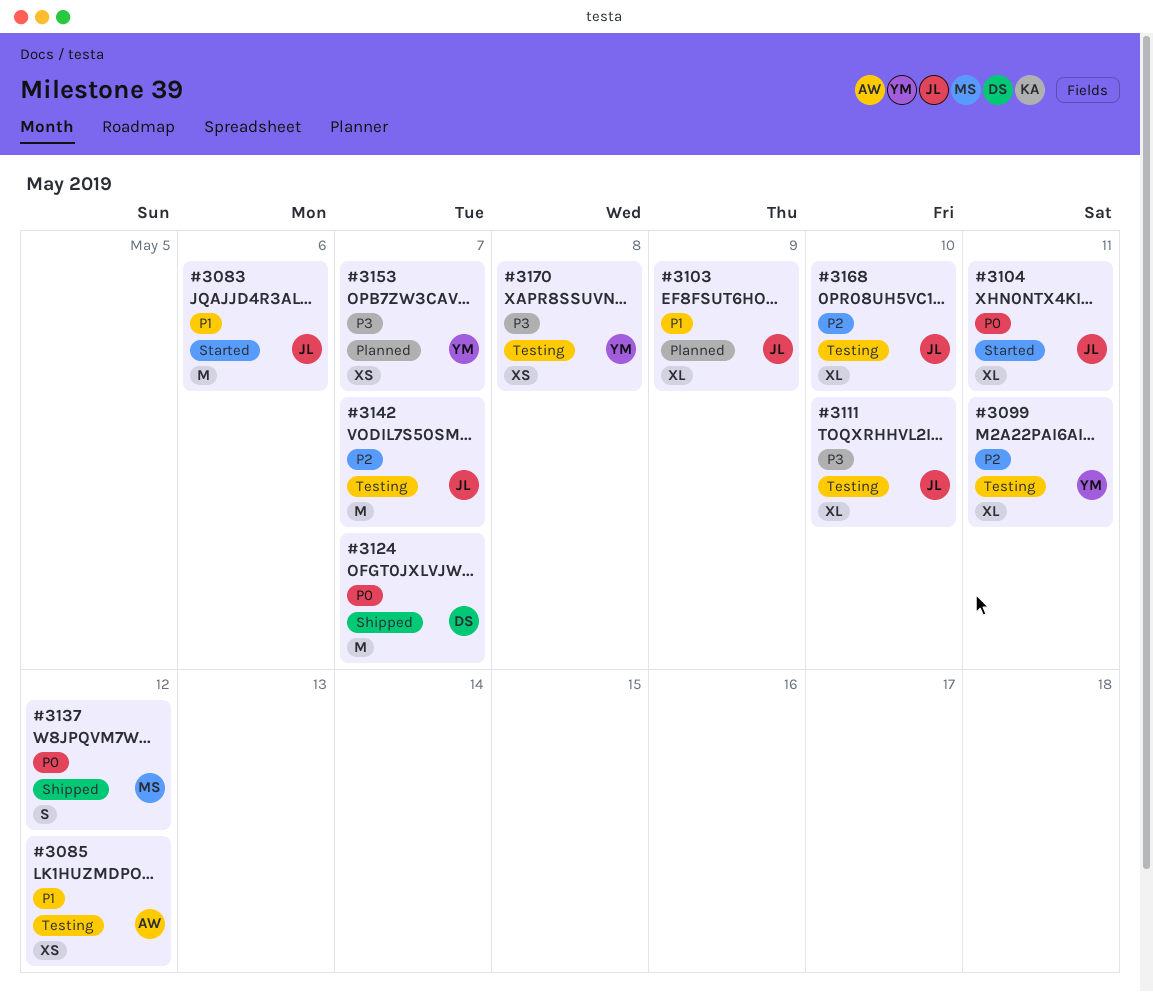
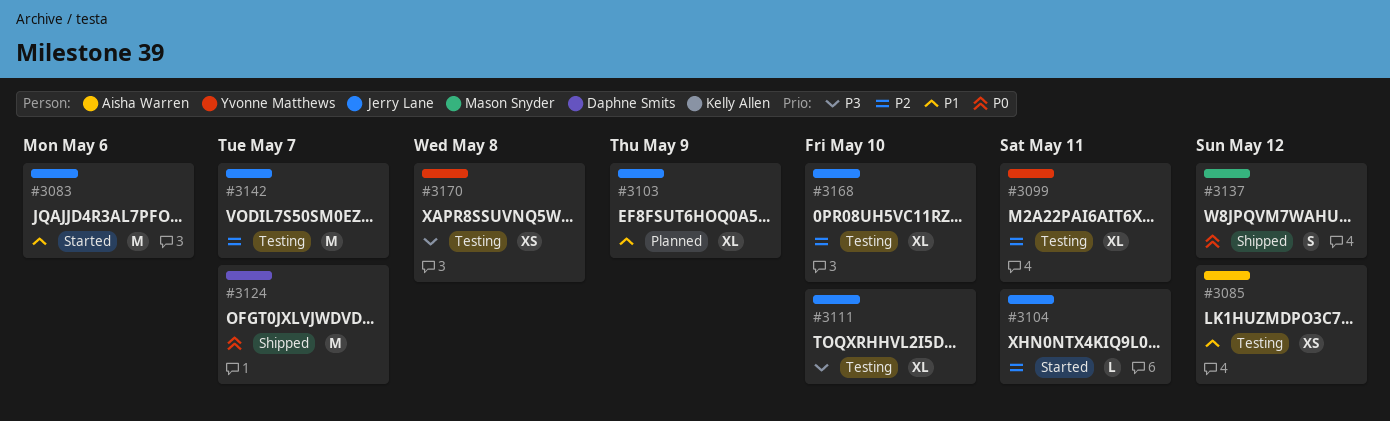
#3104, priority: P0 -> P2
#3104, estimate: XL -> L
#3153: present -> none

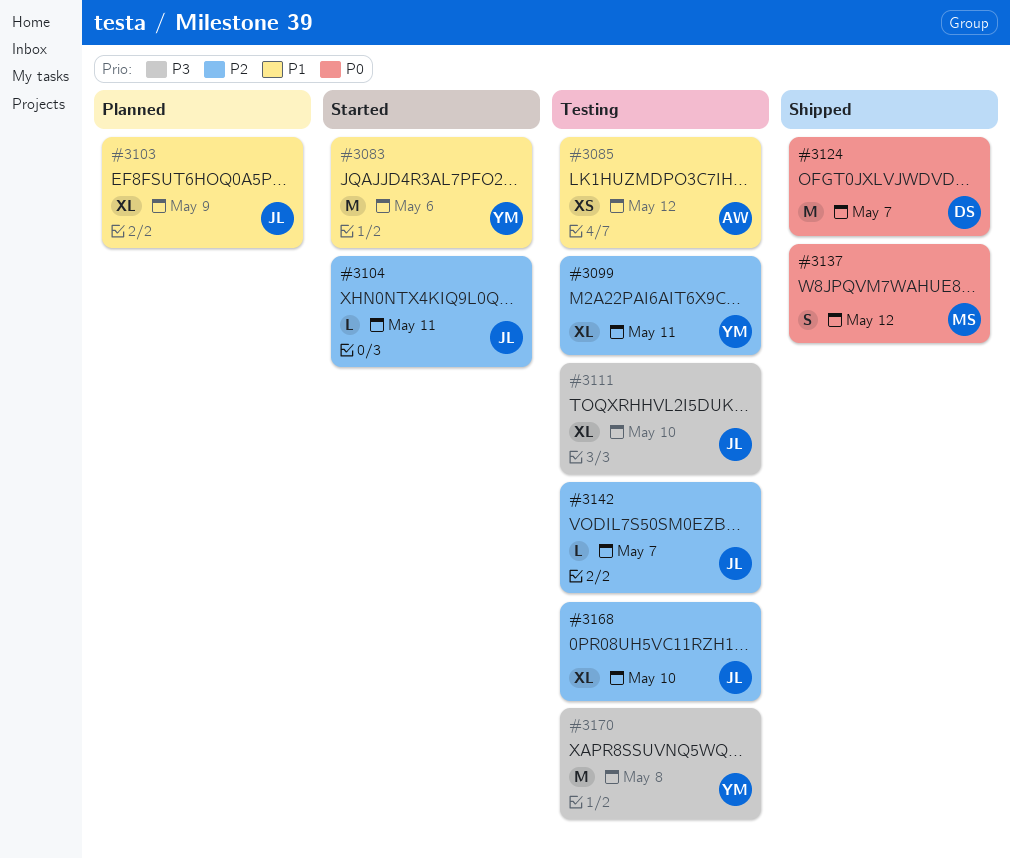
#3083, owner: Jerry Lane -> Yvonne Matthews
#3142, estimate: M -> L
#3170, estimate: XS -> M

